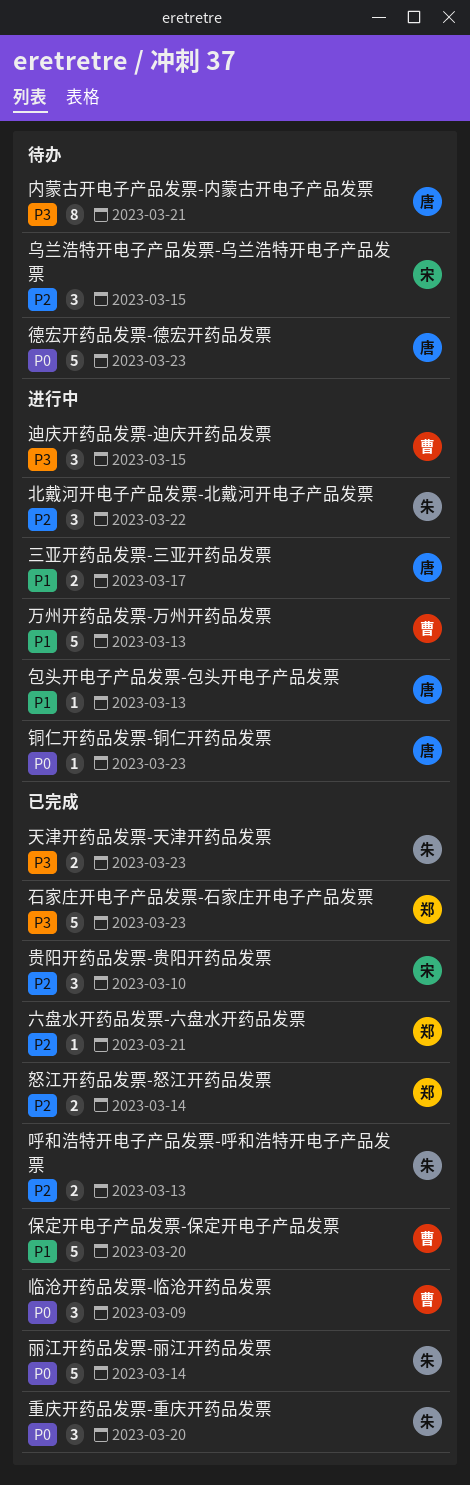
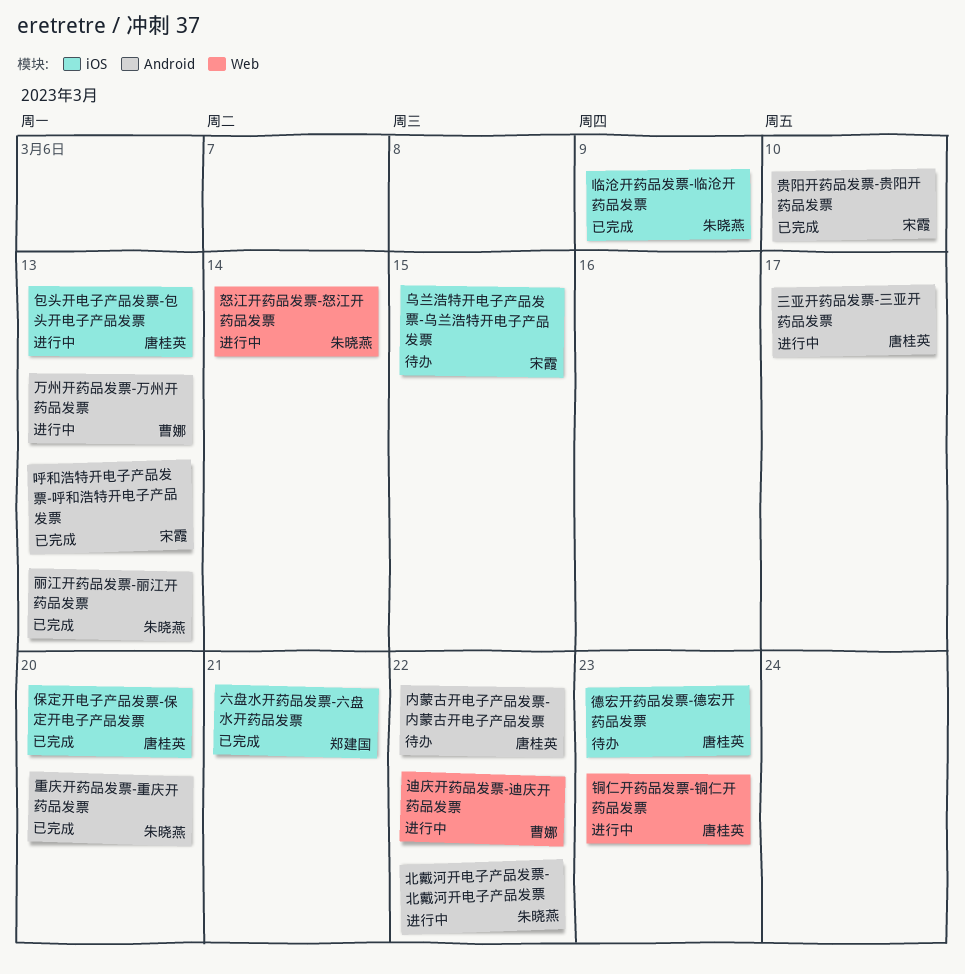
临沧开药品发票-临沧开药品发票, owner: 曹娜 -> 朱晓燕
丽江开药品发票-丽江开药品发票, due: Mar 14 -> Mar 13
保定开电子产品发票-保定开电子产品发票, owner: 曹娜 -> 唐桂英
内蒙古开电子产品发票-内蒙古开电子产品发票, due: Mar 21 -> Mar 22
呼和浩特开电子产品发票-呼和浩特开电子产品发票, owner: 朱晓燕 -> 宋霞
天津开药品发票-天津开药品发票: present -> none
怒江开药品发票-怒江开药品发票, status: 已完成 -> 进行中
怒江开药品发票-怒江开药品发票, owner: 郑建国 -> 朱晓燕
石家庄开电子产品发票-石家庄开电子产品发票: present -> none
迪庆开药品发票-迪庆开药品发票, due: Mar 15 -> Mar 22

